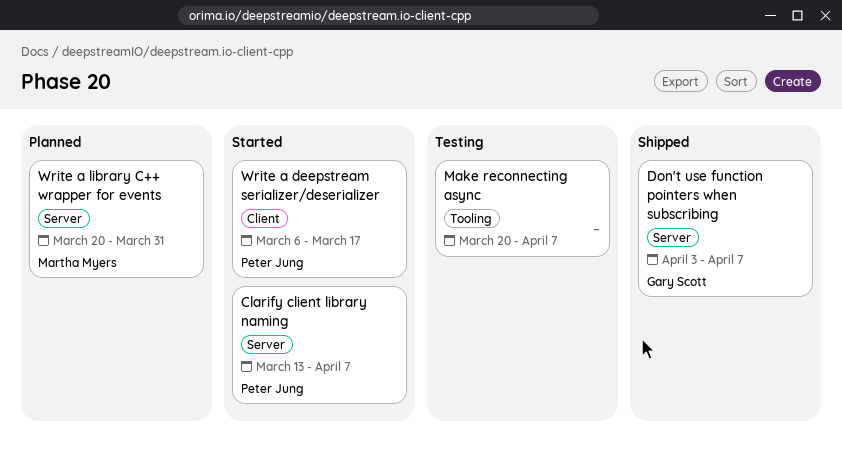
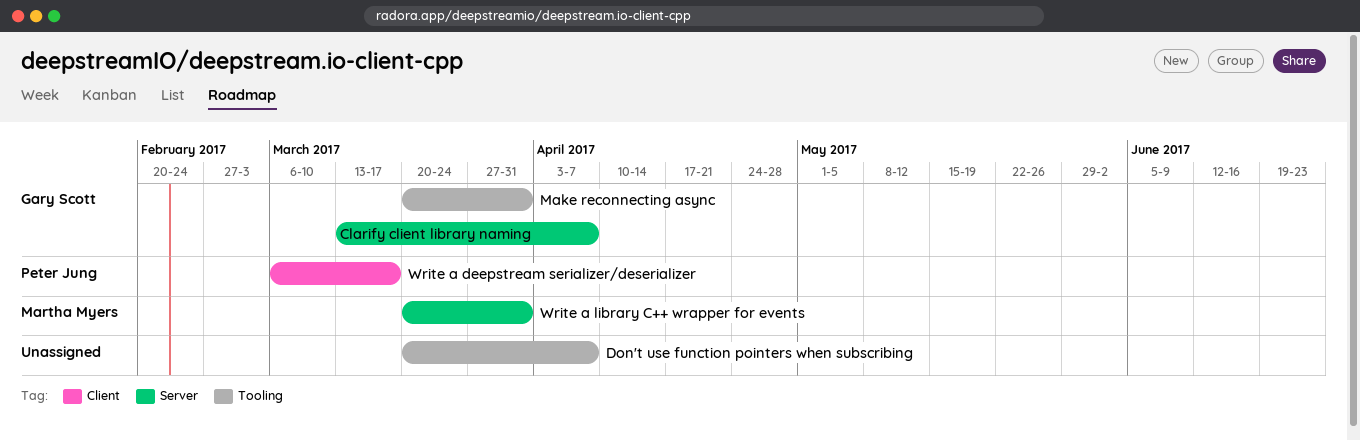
Clarify client library naming, owner: Peter Jung -> Gary Scott
Don't use function pointers when subscribing, owner: Gary Scott -> none
Don't use function pointers when subscribing, label: Server -> Tooling
Don't use function pointers when subscribing, start: Apr 3 -> Mar 20
Make reconnecting async, owner: none -> Gary Scott
Make reconnecting async, due: Apr 7 -> Mar 31

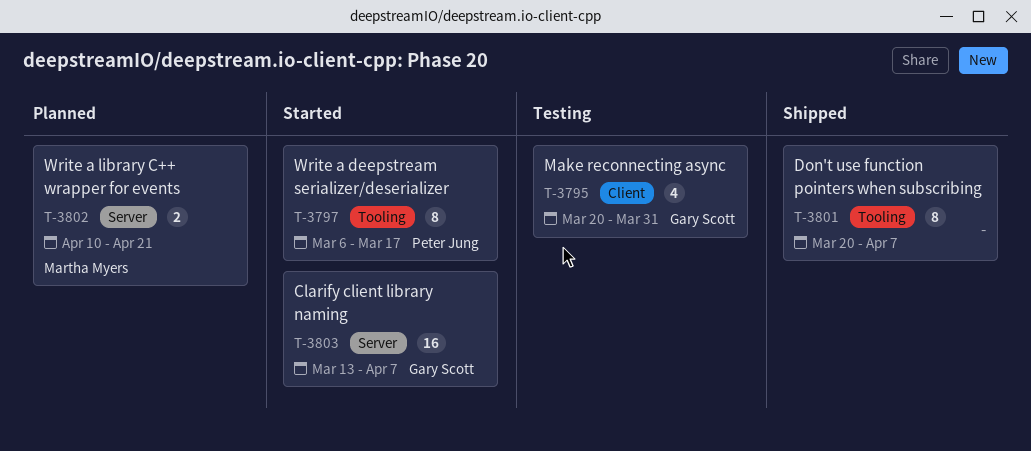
Make reconnecting async, label: Tooling -> Client
Write a deepstream serializer/deserializer, label: Client -> Tooling
Write a library C++ wrapper for events, start: Mar 20 -> Apr 10
Write a library C++ wrapper for events, due: Mar 31 -> Apr 21

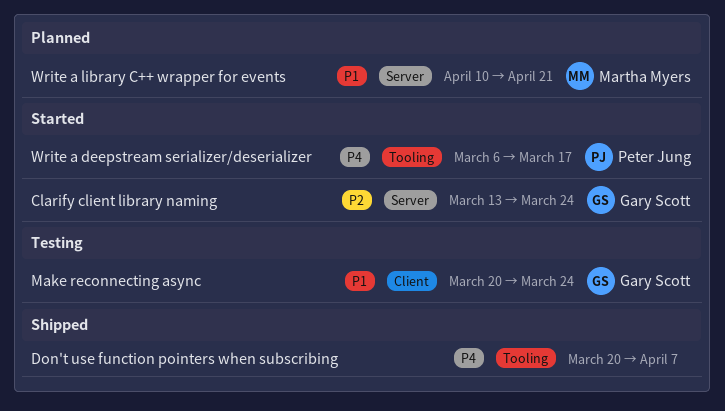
Clarify client library naming, due: Apr 7 -> Mar 24
Make reconnecting async, due: Mar 31 -> Mar 24

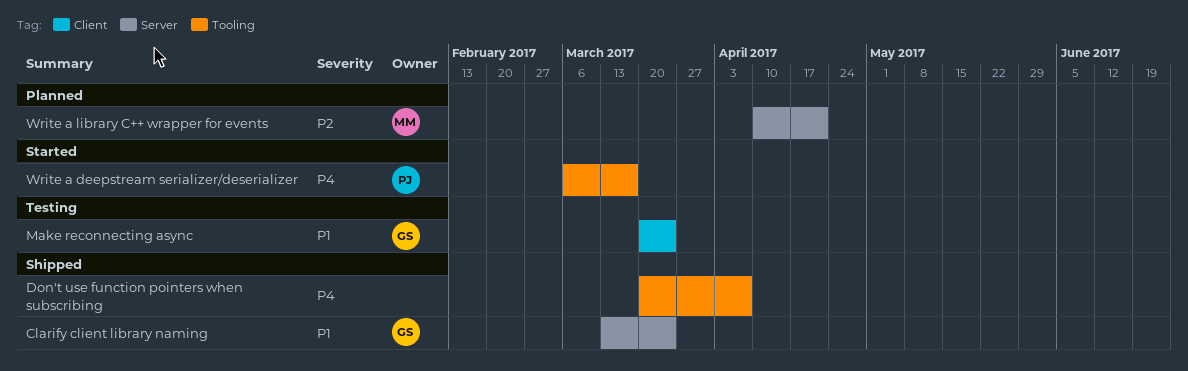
Clarify client library naming, status: Started -> Shipped
Clarify client library naming, priority: P2 -> P1
Write a library C++ wrapper for events, priority: P1 -> P2

